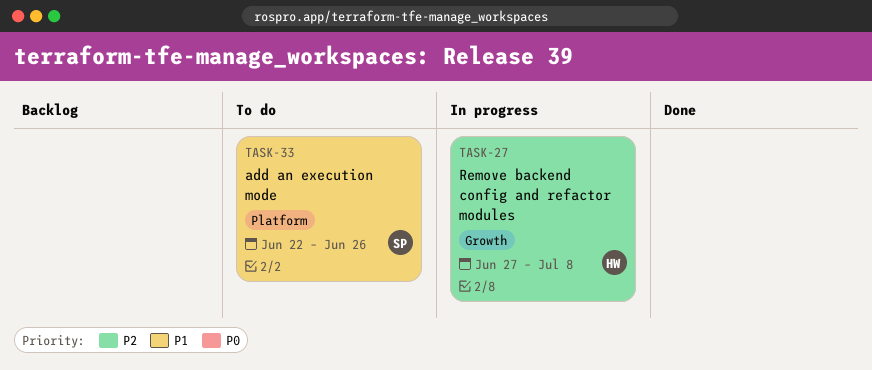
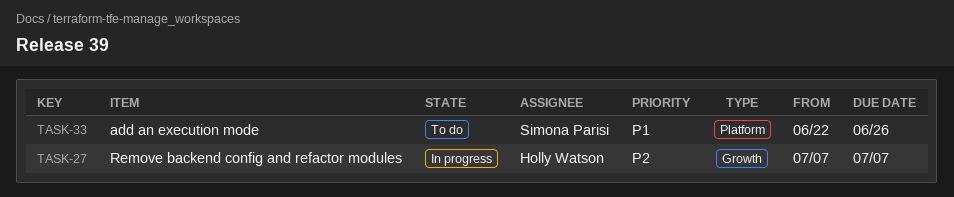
TASK-27, start: Jun 27 -> Jul 7
TASK-27, due: Jul 8 -> Jul 7

